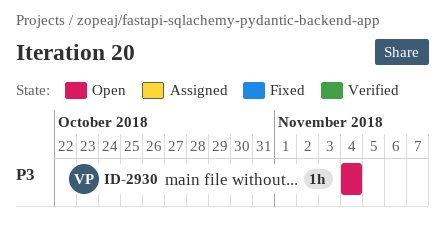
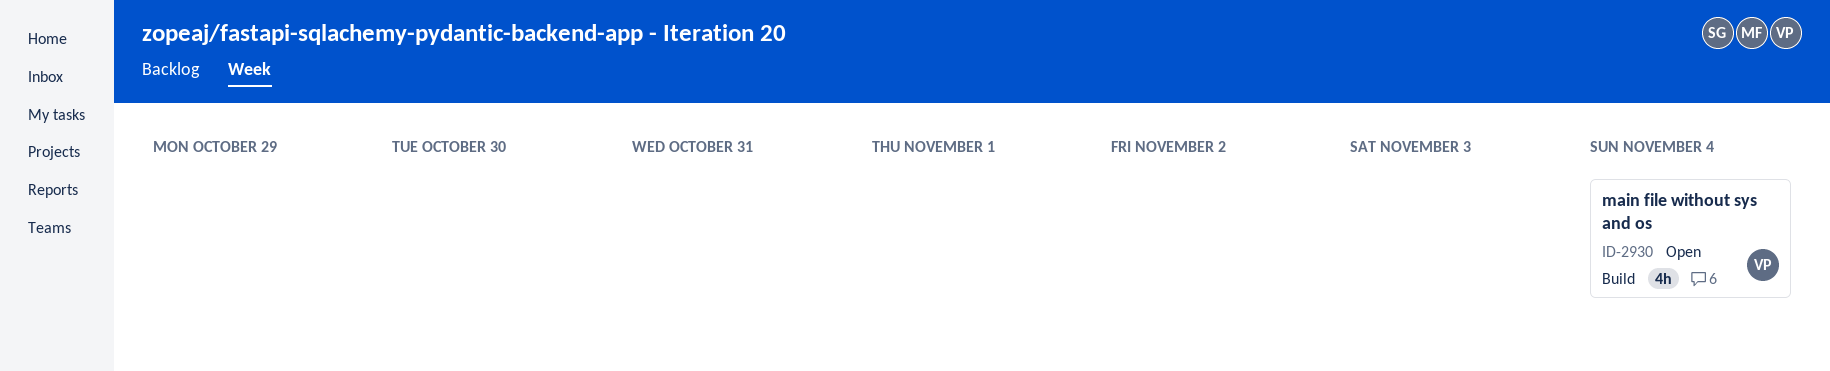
ID-2930, estimate: 1h -> 4h

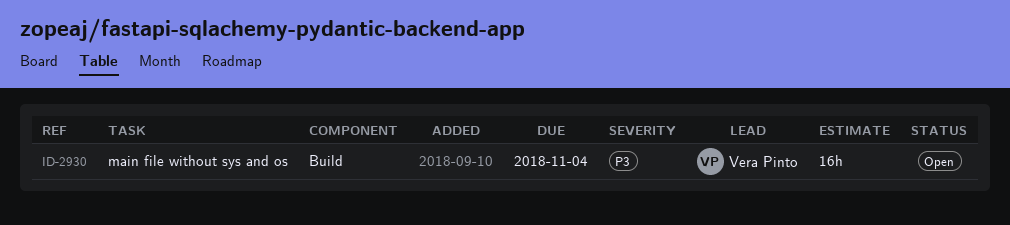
ID-2930, estimate: 4h -> 16h

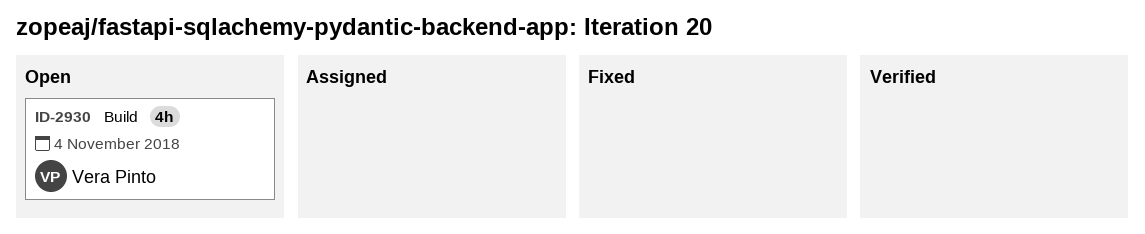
ID-2930, estimate: 16h -> 4h

